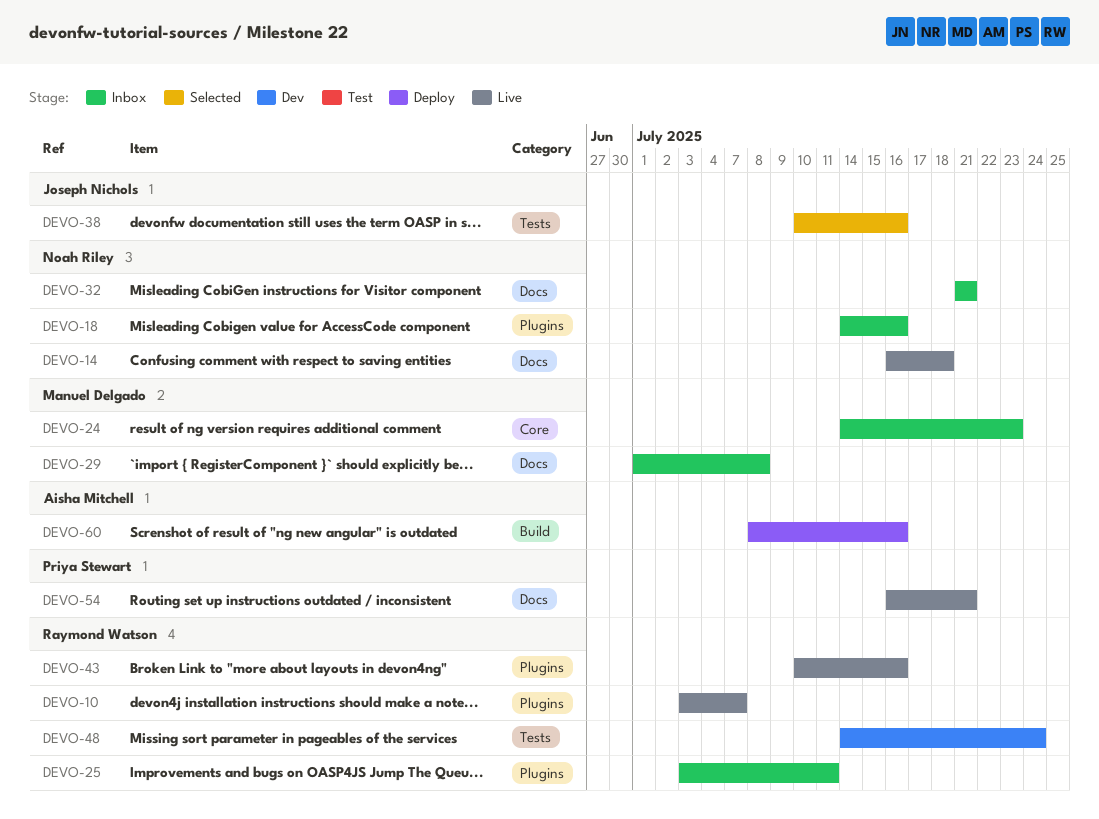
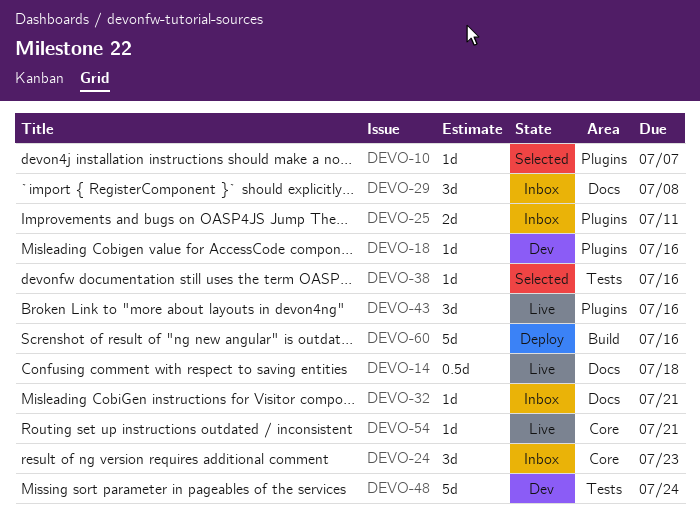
DEVO-10, status: Live -> Selected
DEVO-18, status: Inbox -> Dev
DEVO-54, label: Docs -> Core

